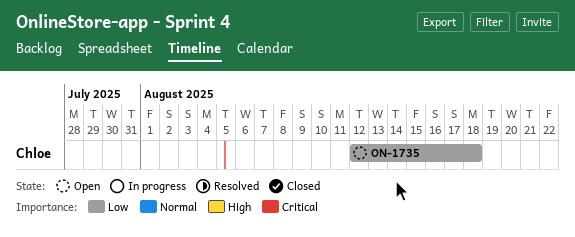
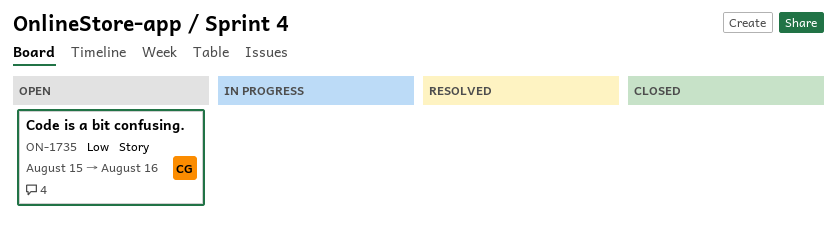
ON-1735, start: Aug 12 -> Aug 15
ON-1735, due: Aug 18 -> Aug 16

